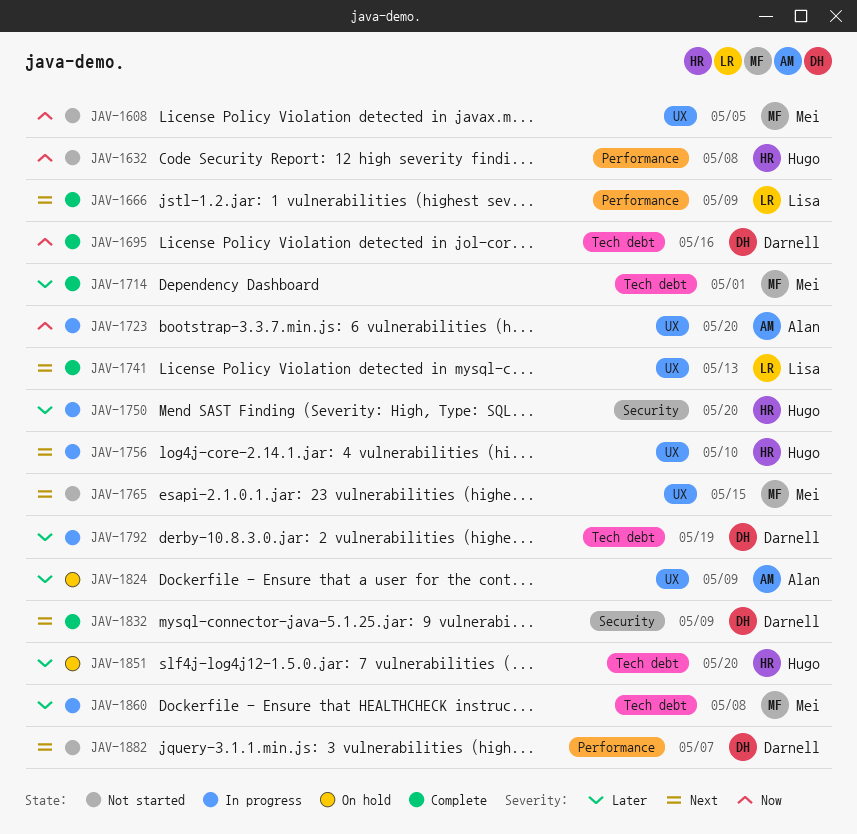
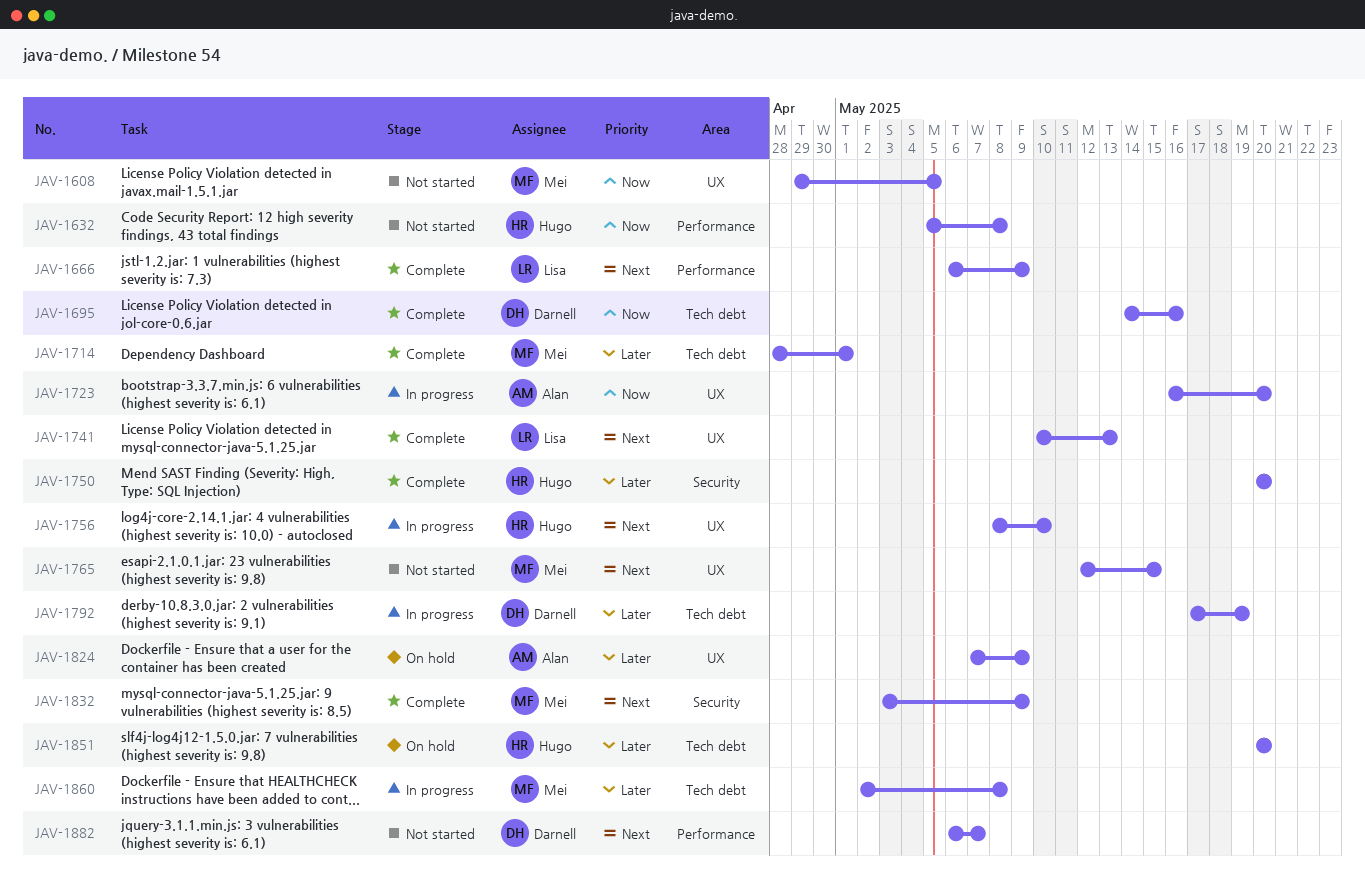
JAV-1750, status: In progress -> Complete
JAV-1832, owner: Darnell -> Mei

